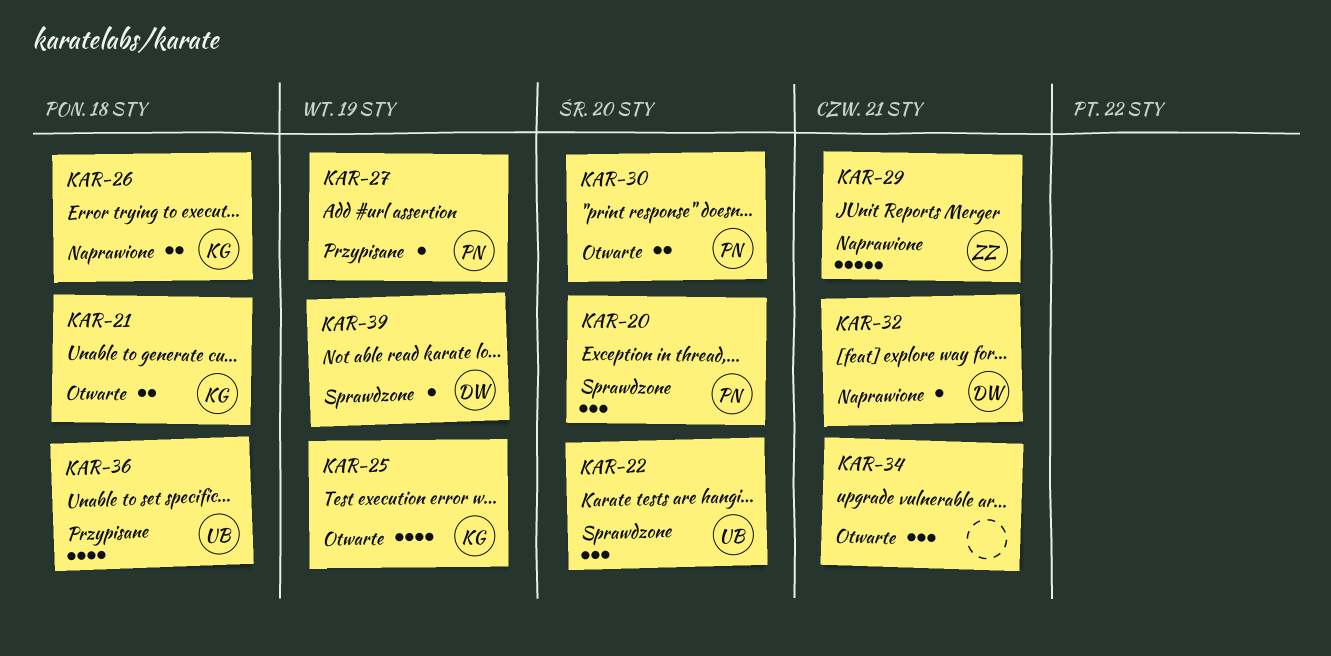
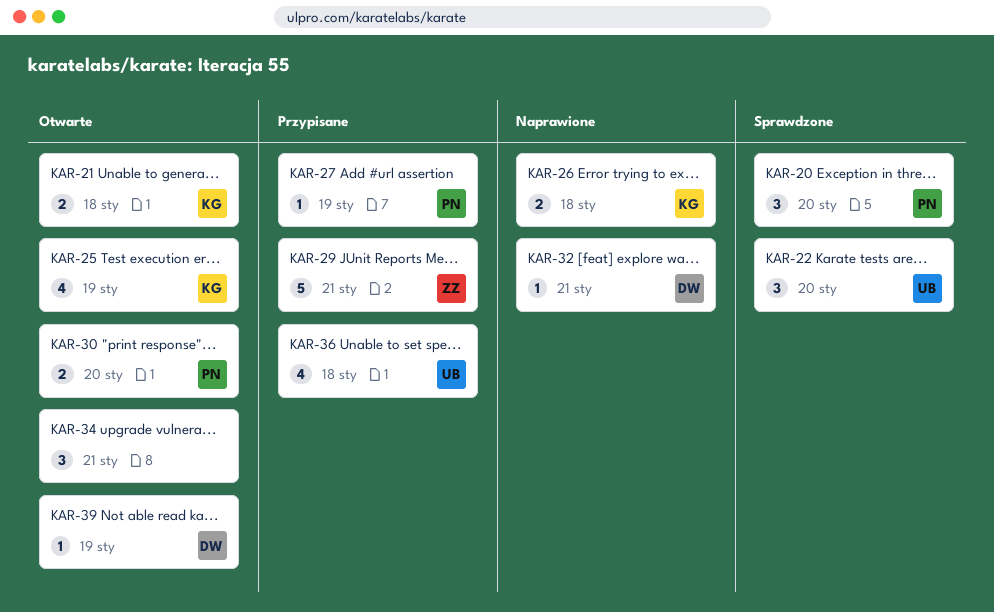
KAR-29, status: Naprawione -> Przypisane
KAR-39, status: Sprawdzone -> Otwarte

